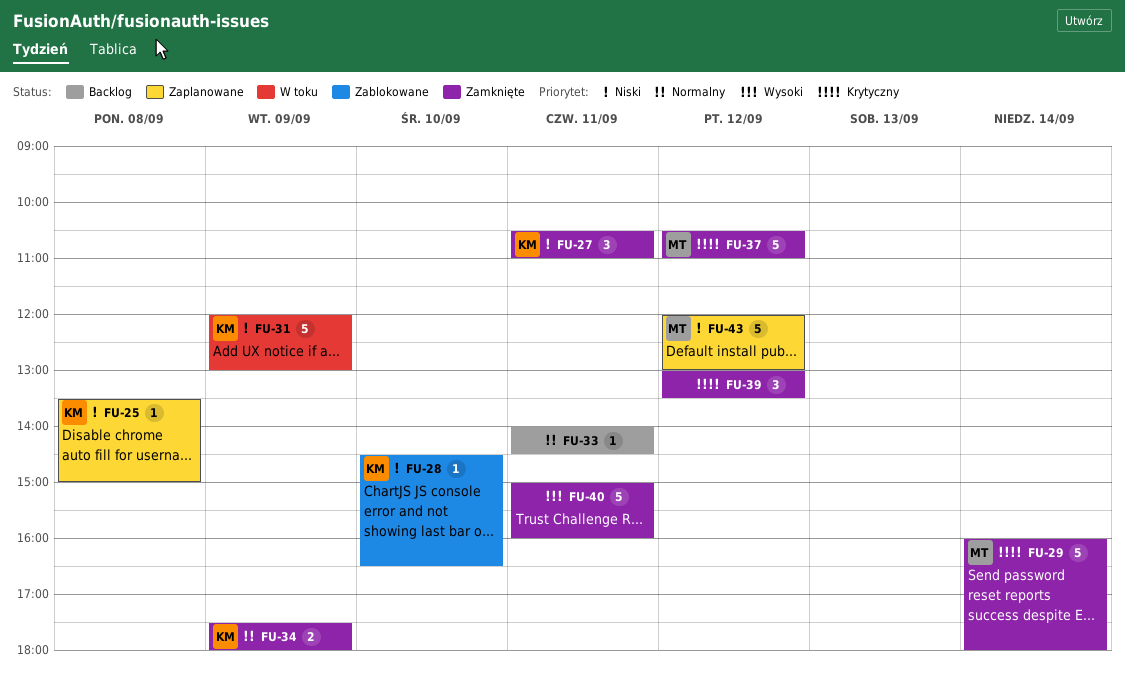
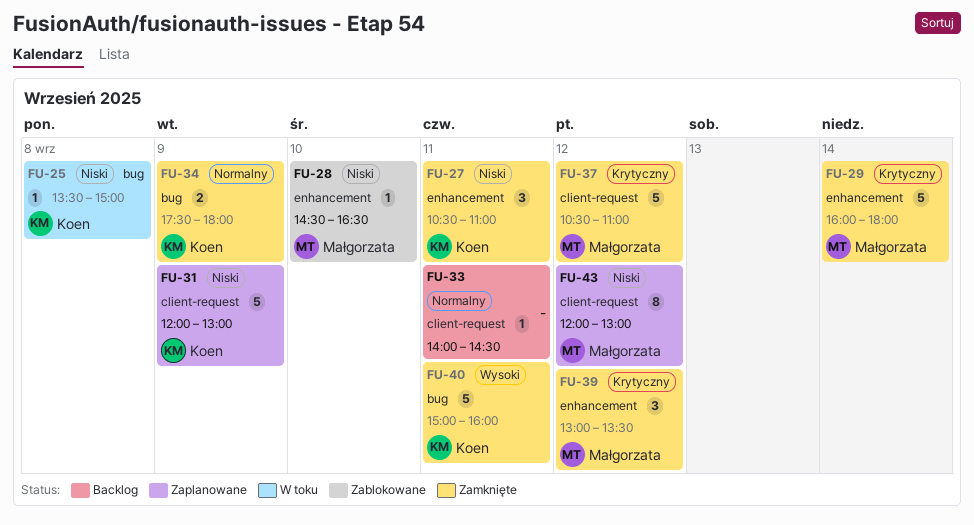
FU-25, status: Zaplanowane -> W toku
FU-28, owner: Koen -> Małgorzata
FU-31, status: W toku -> Zaplanowane
FU-39, owner: none -> Małgorzata
FU-40, owner: none -> Koen
FU-43, estimate: 5 -> 8

